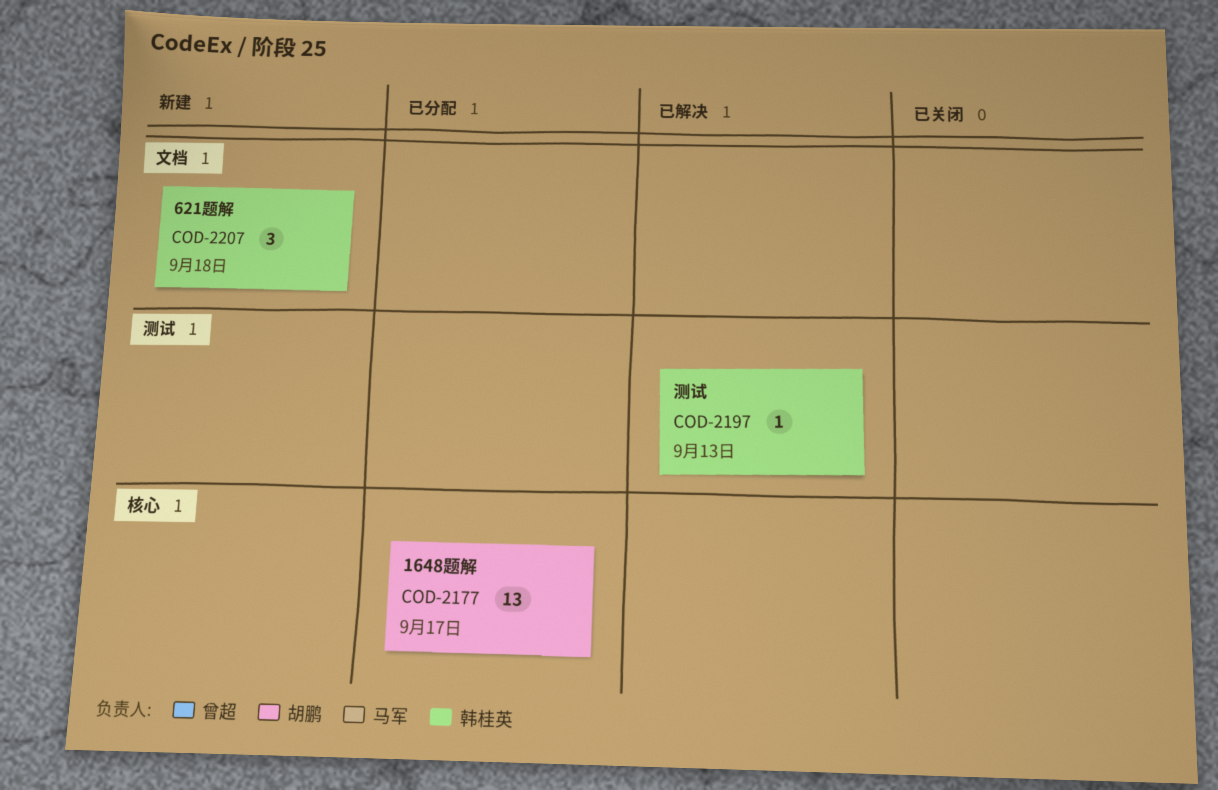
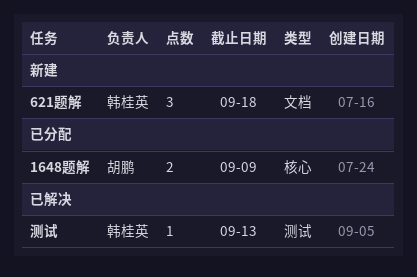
1648题解, estimate: 13 -> 2
1648题解, due: Sep 17 -> Sep 9

